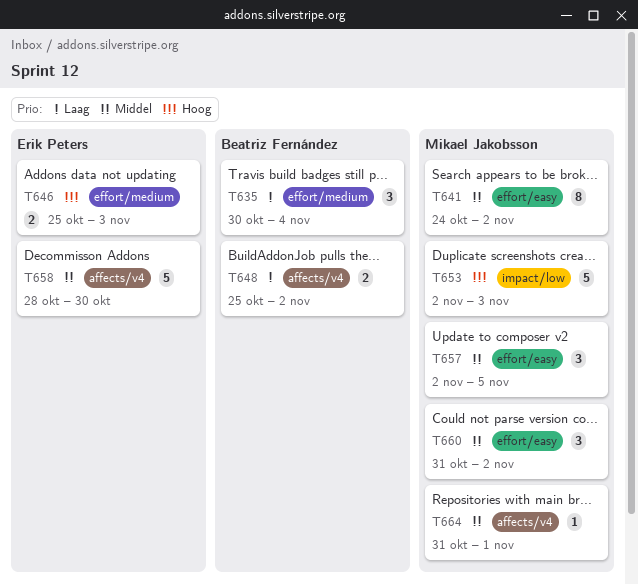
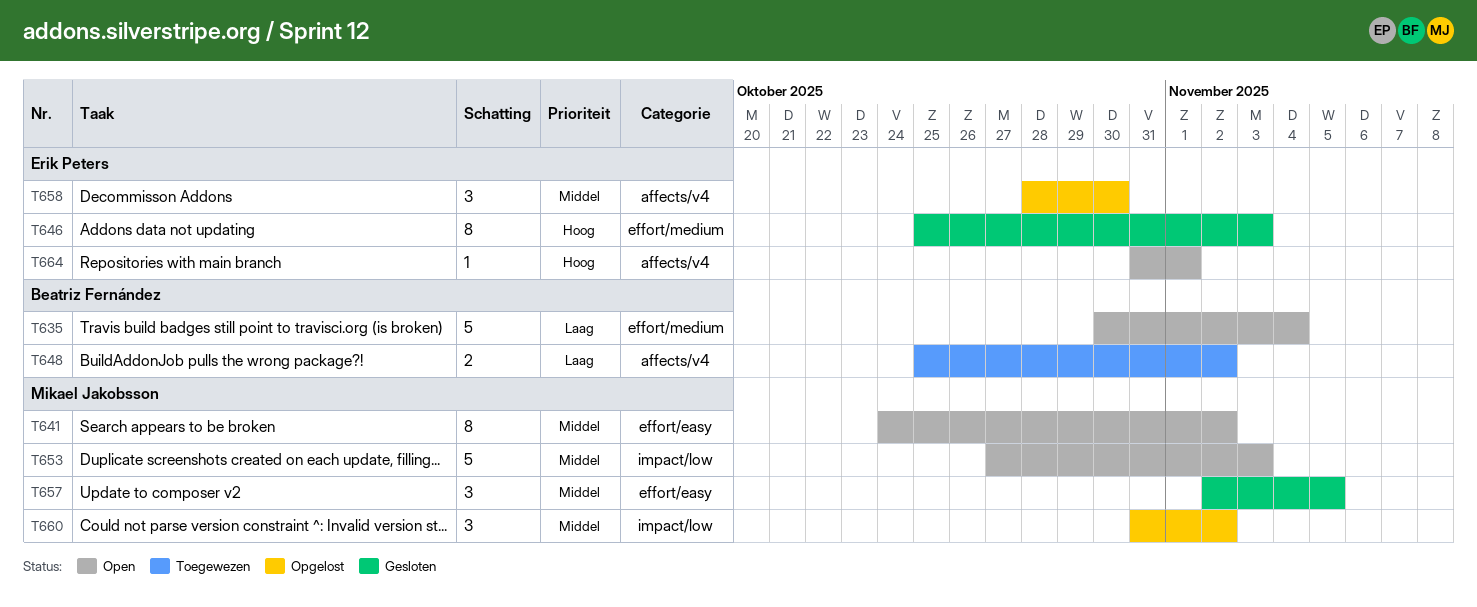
T635, estimate: 3 -> 5
T646, estimate: 2 -> 8
T653, priority: Hoog -> Middel
T653, start: Nov 2 -> Oct 27
T658, estimate: 5 -> 3
T660, label: effort/easy -> impact/low
T664, owner: Mikael Jakobsson -> Erik Peters
T664, priority: Middel -> Hoog

